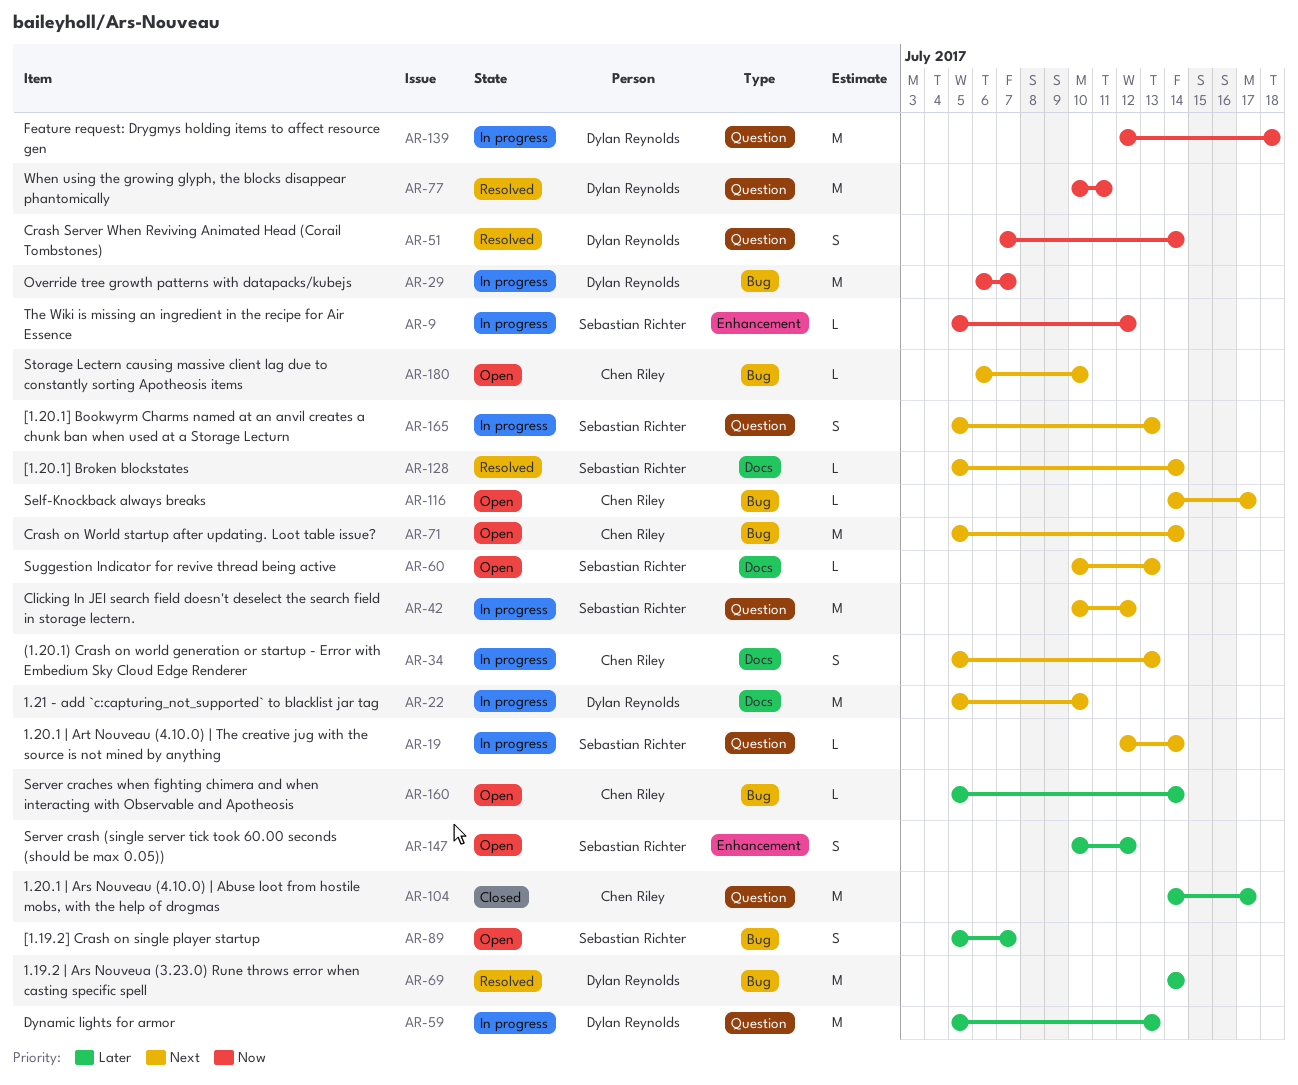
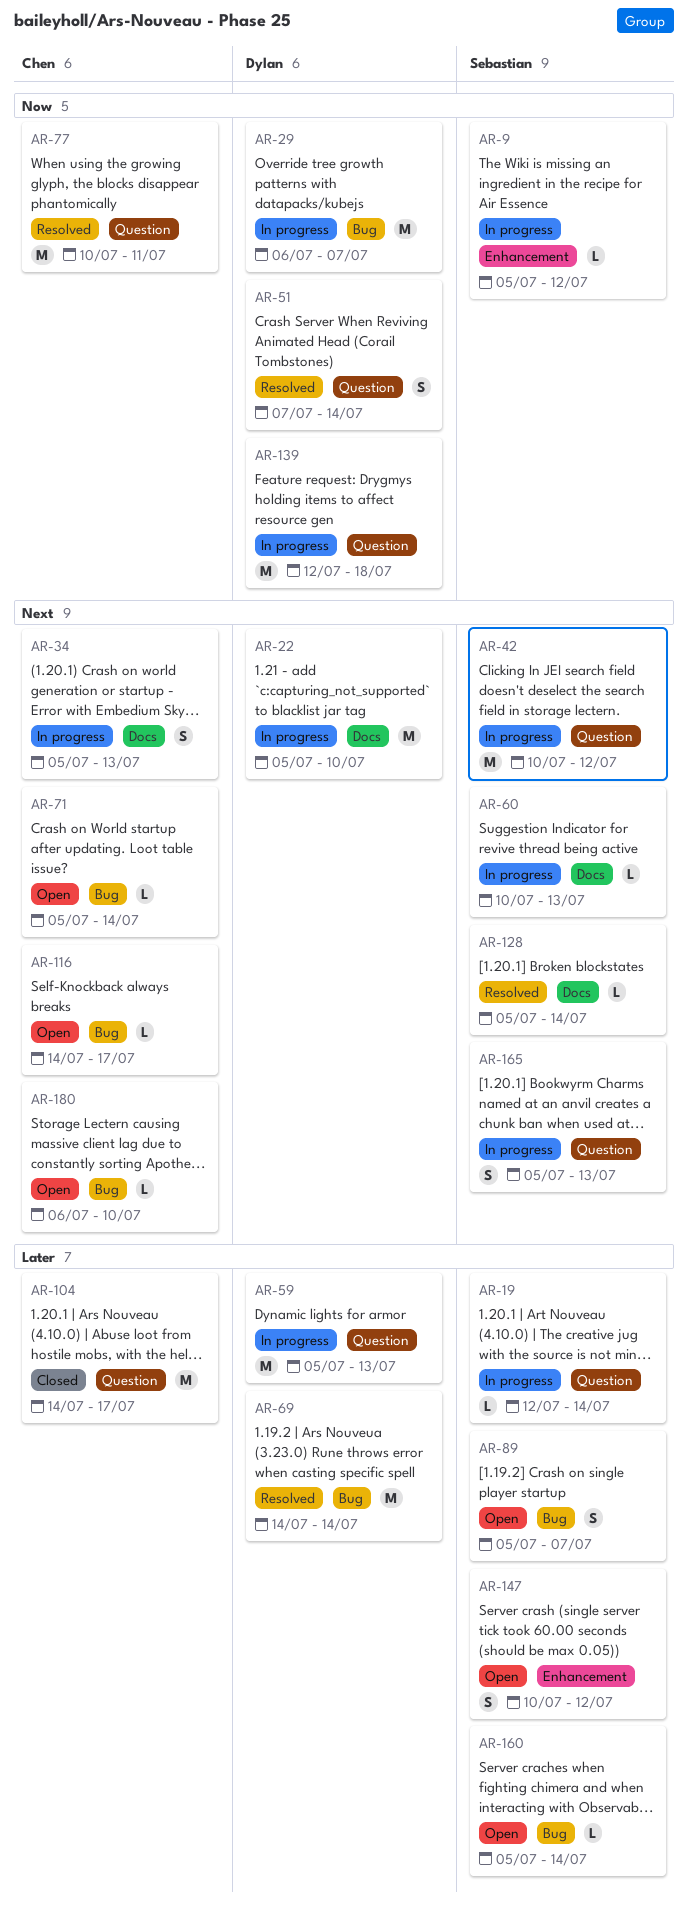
AR-19, priority: Next -> Later
AR-60, status: Open -> In progress
AR-71, estimate: M -> L
AR-77, owner: Dylan Reynolds -> Chen Riley
AR-160, owner: Chen Riley -> Sebastian Richter

